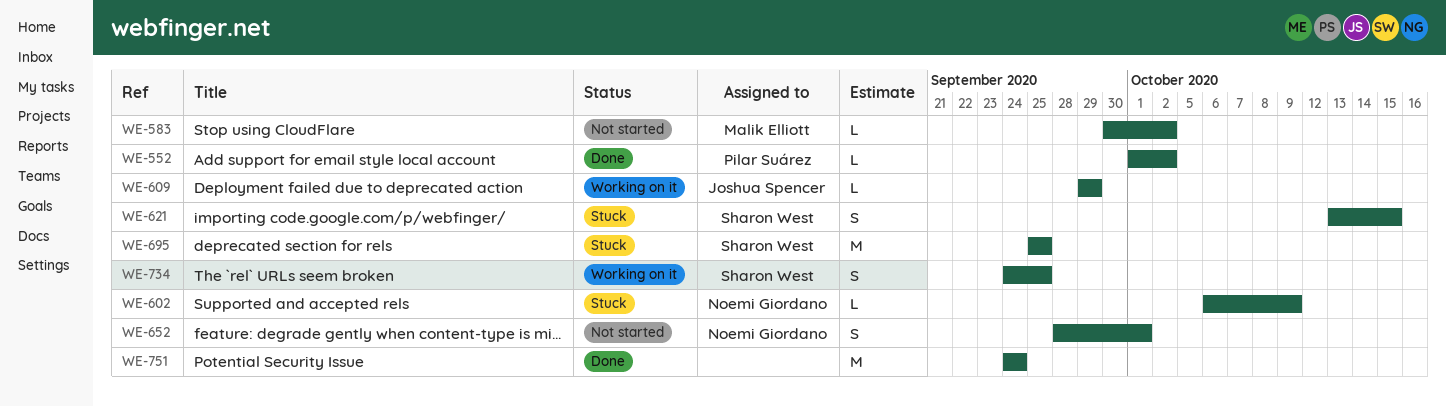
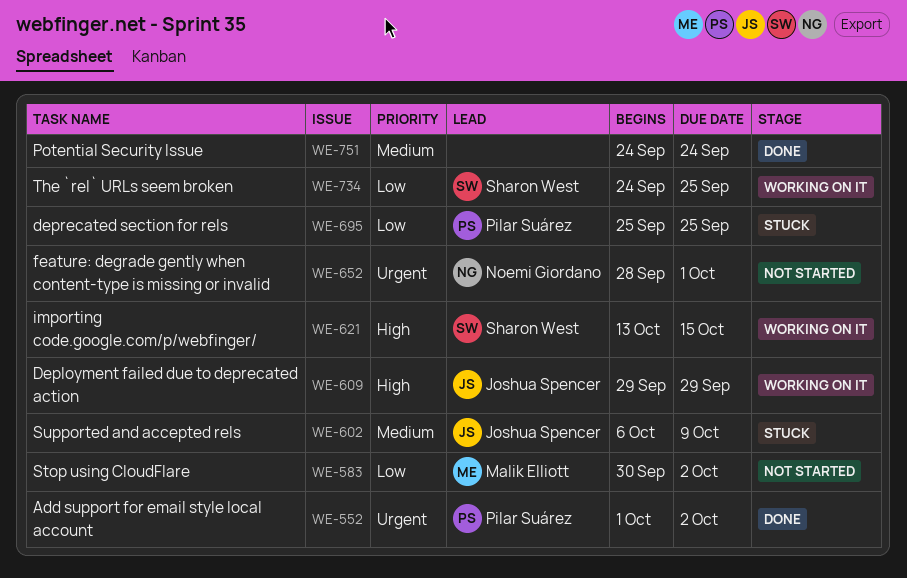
WE-602, owner: Noemi Giordano -> Joshua Spencer
WE-621, status: Stuck -> Working on it
WE-695, owner: Sharon West -> Pilar Suárez

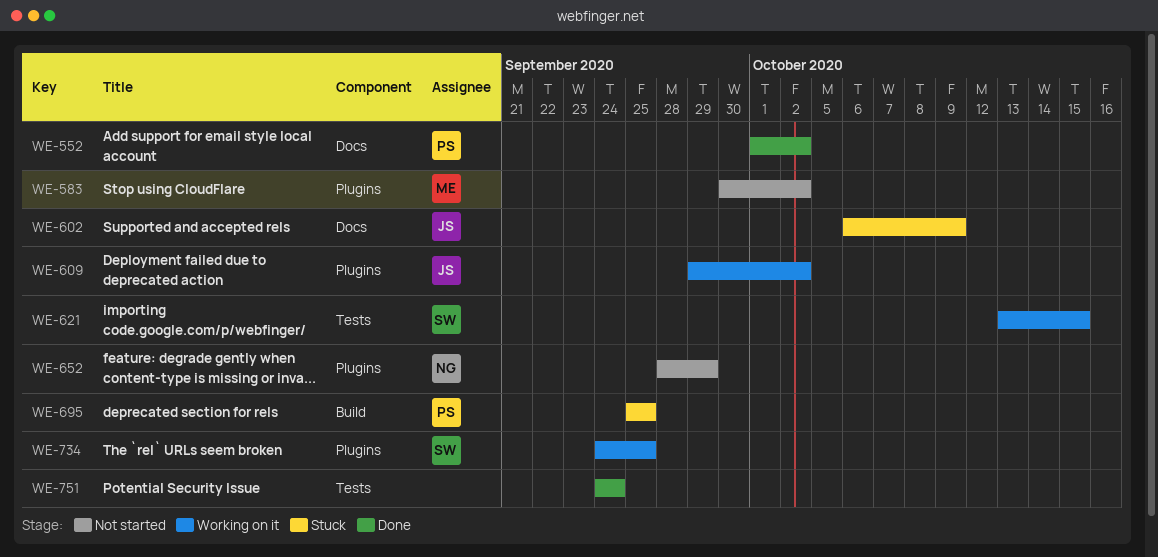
WE-609, due: Sep 29 -> Oct 2
WE-652, due: Oct 1 -> Sep 29

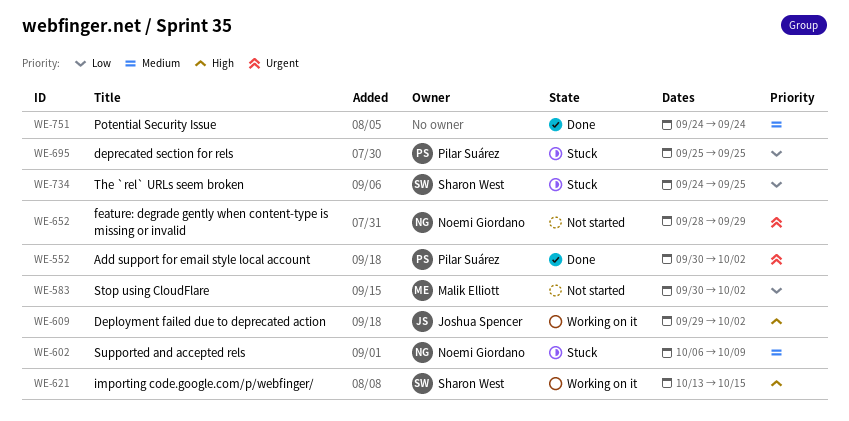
WE-552, start: Oct 1 -> Sep 30
WE-602, owner: Joshua Spencer -> Noemi Giordano
WE-734, status: Working on it -> Stuck

